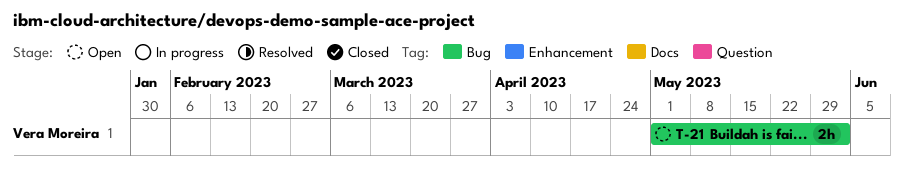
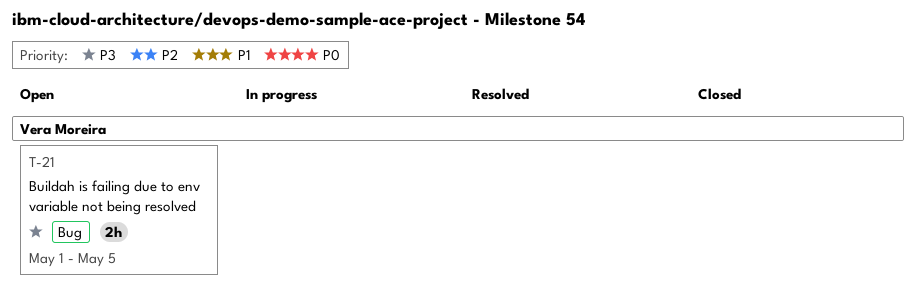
T-21, due: Jun 2 -> May 5

